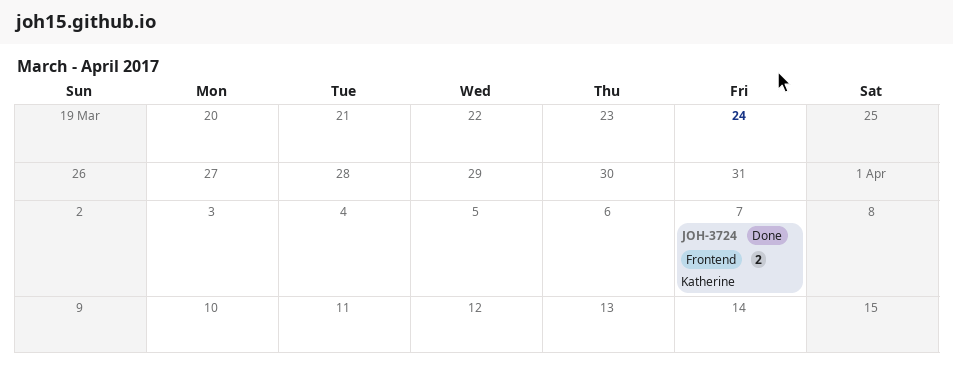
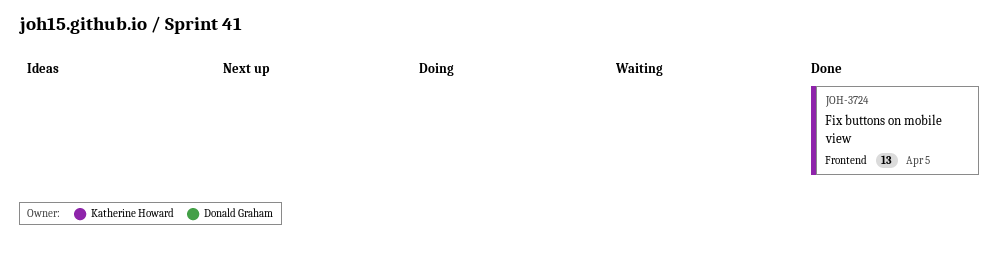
JOH-3724, estimate: 2 -> 13
JOH-3724, due: Apr 7 -> Apr 5

